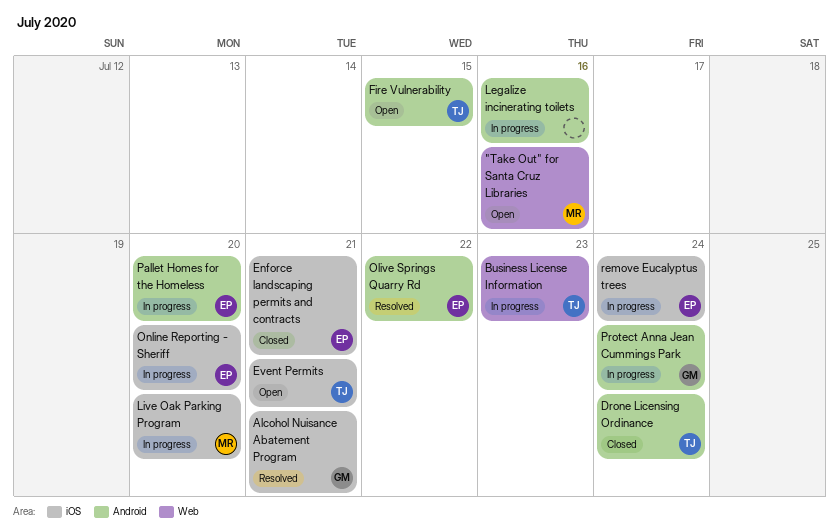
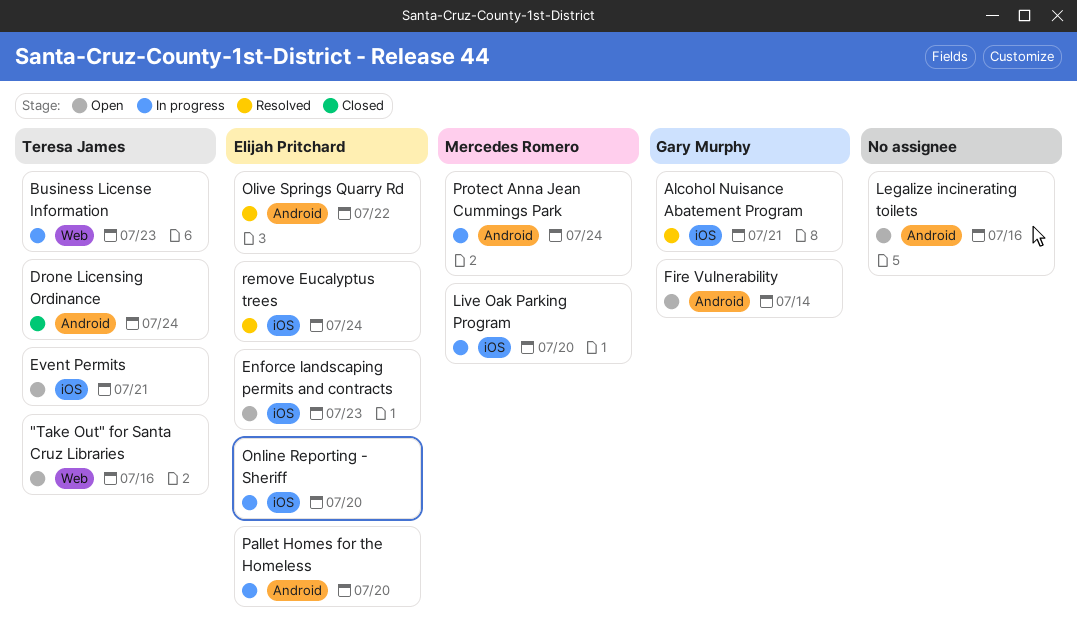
"Take Out" for Santa Cruz Libraries, owner: Mercedes Romero -> Teresa James
Enforce landscaping permits and contracts, status: Closed -> Open
Enforce landscaping permits and contracts, due: Jul 21 -> Jul 23
Fire Vulnerability, owner: Teresa James -> Gary Murphy
Fire Vulnerability, due: Jul 15 -> Jul 14
Legalize incinerating toilets, status: In progress -> Open
Protect Anna Jean Cummings Park, owner: Gary Murphy -> Mercedes Romero
remove Eucalyptus trees, status: In progress -> Resolved

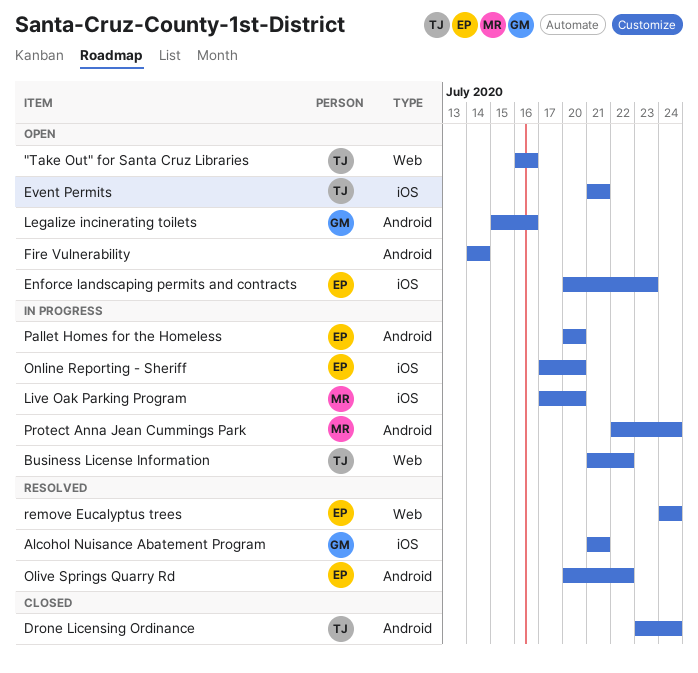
Business License Information, due: Jul 23 -> Jul 22
Fire Vulnerability, owner: Gary Murphy -> none
Legalize incinerating toilets, owner: none -> Gary Murphy
remove Eucalyptus trees, label: iOS -> Web

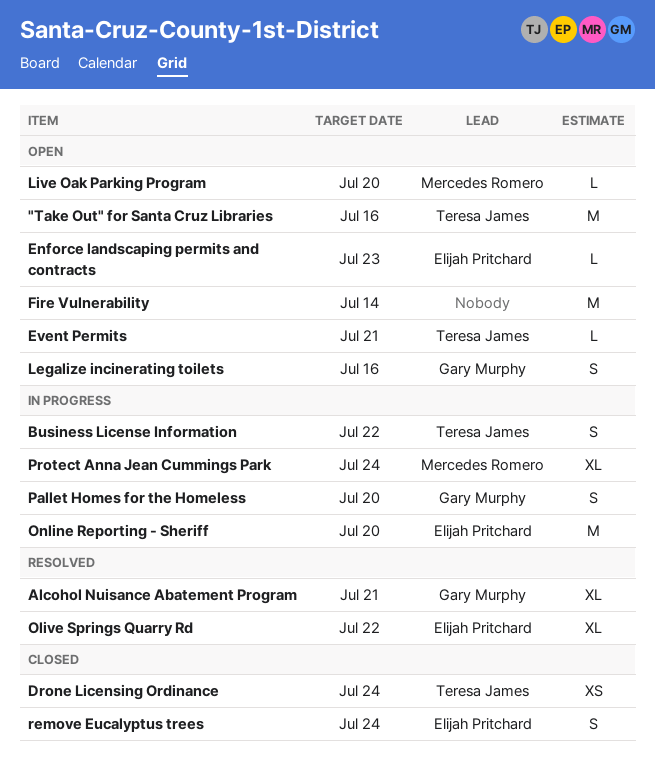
Live Oak Parking Program, status: In progress -> Open
Pallet Homes for the Homeless, owner: Elijah Pritchard -> Gary Murphy
remove Eucalyptus trees, status: Resolved -> Closed

